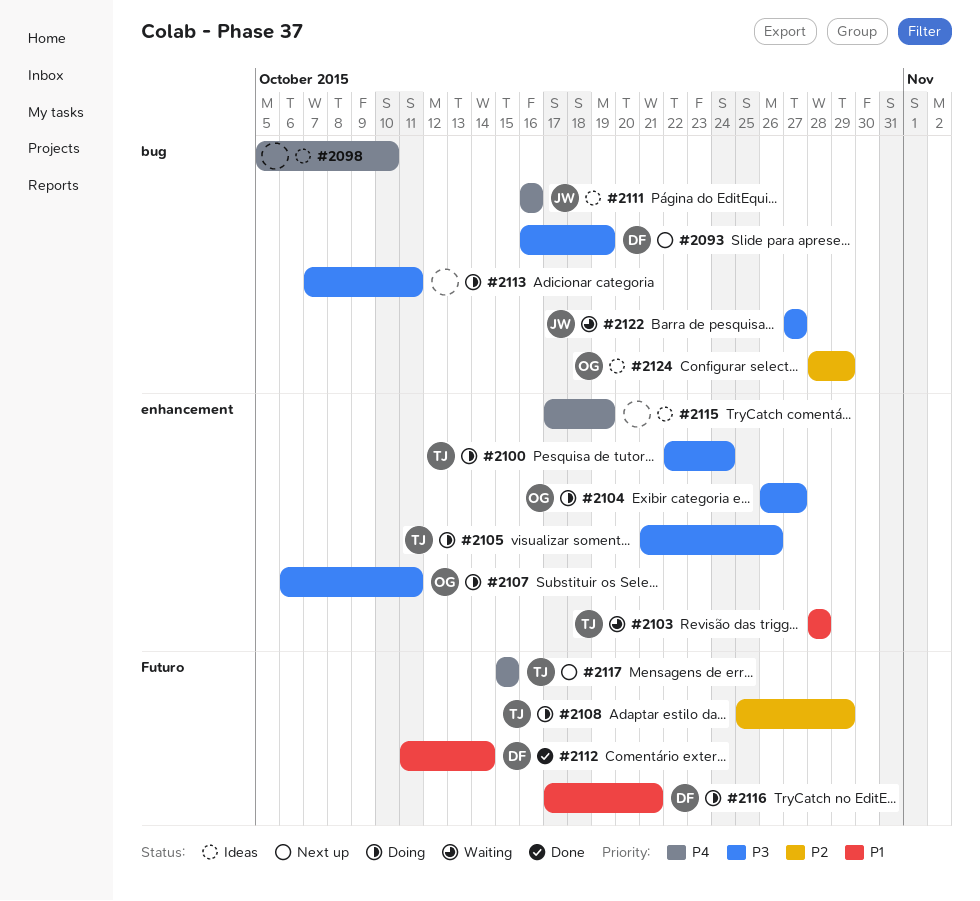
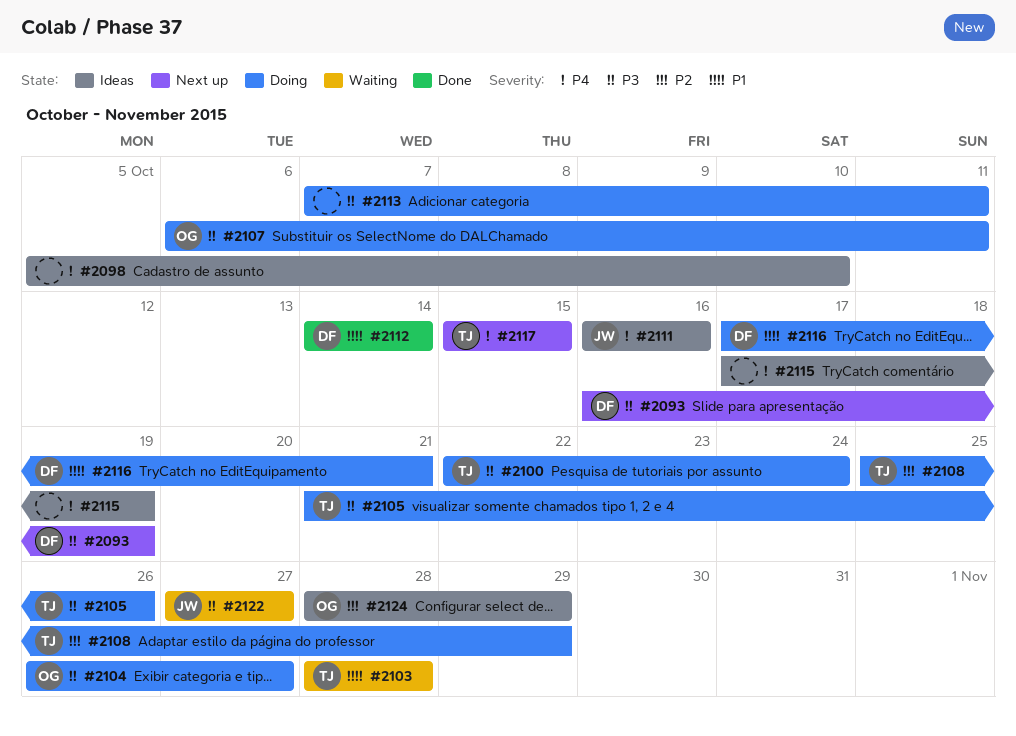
#2112, start: Oct 11 -> Oct 14

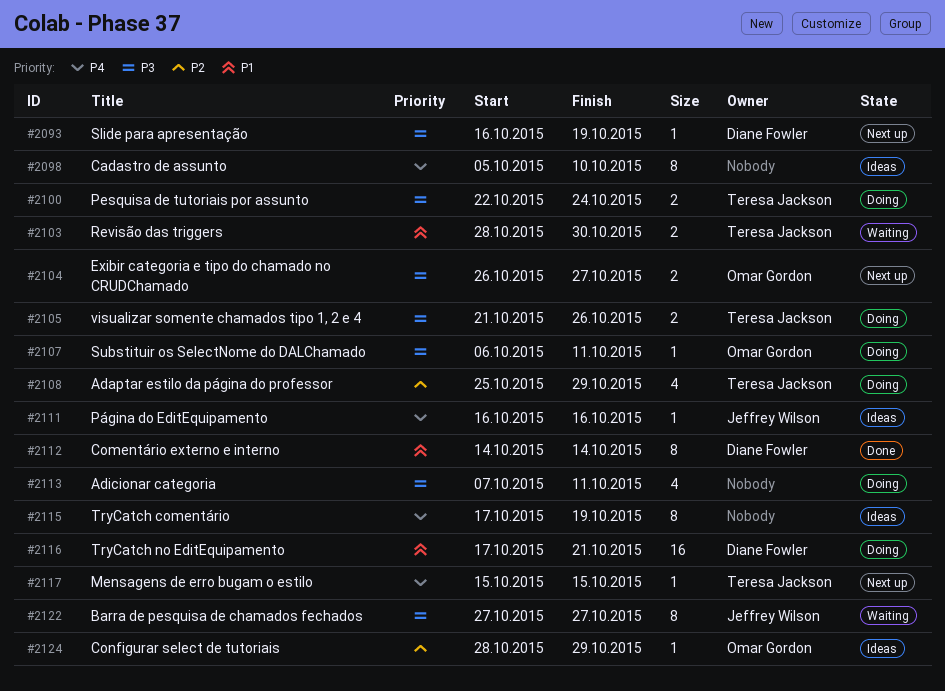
#2103, due: Oct 28 -> Oct 30
#2104, status: Doing -> Next up

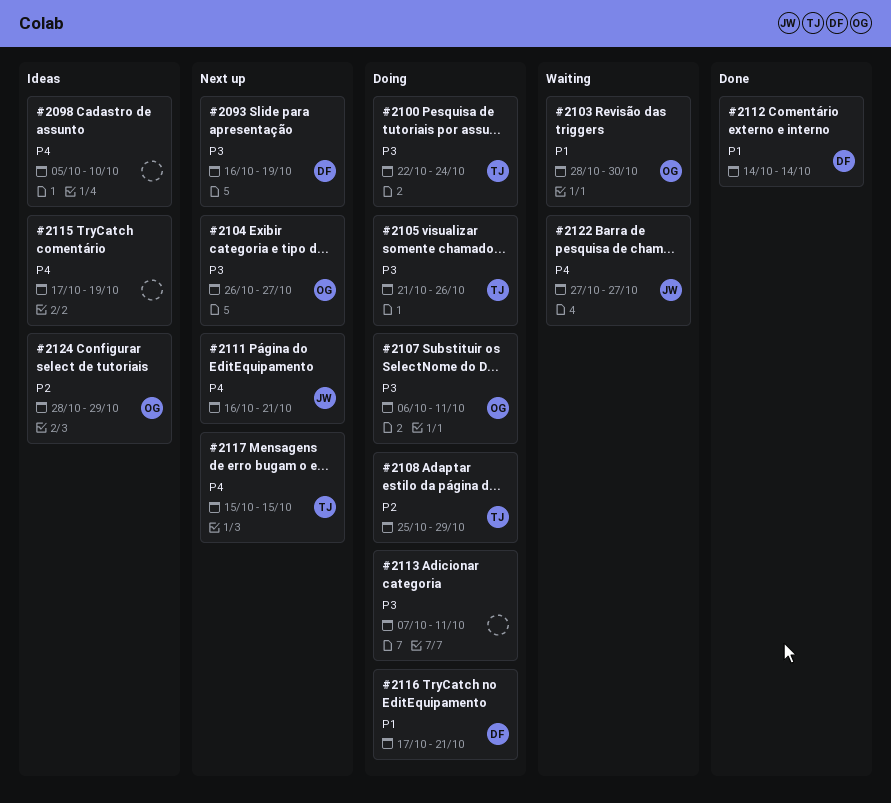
#2103, owner: Teresa Jackson -> Omar Gordon
#2111, status: Ideas -> Next up
#2111, due: Oct 16 -> Oct 21
#2122, priority: P3 -> P4

